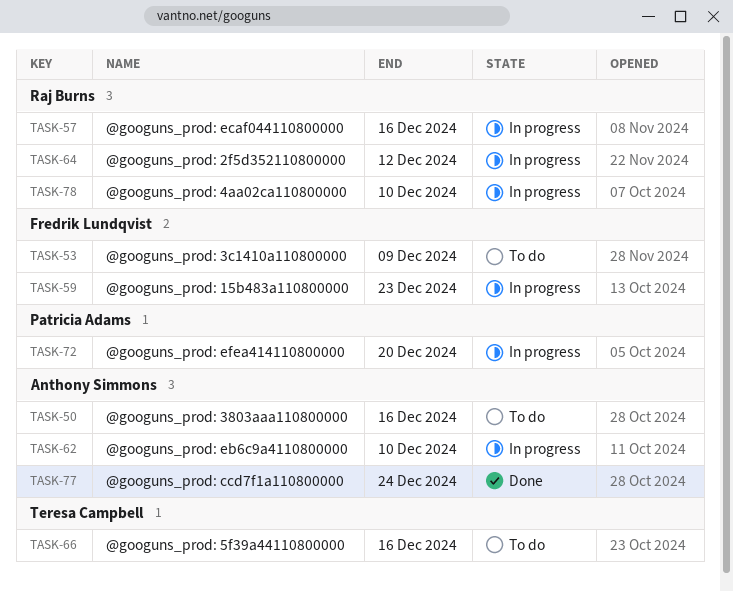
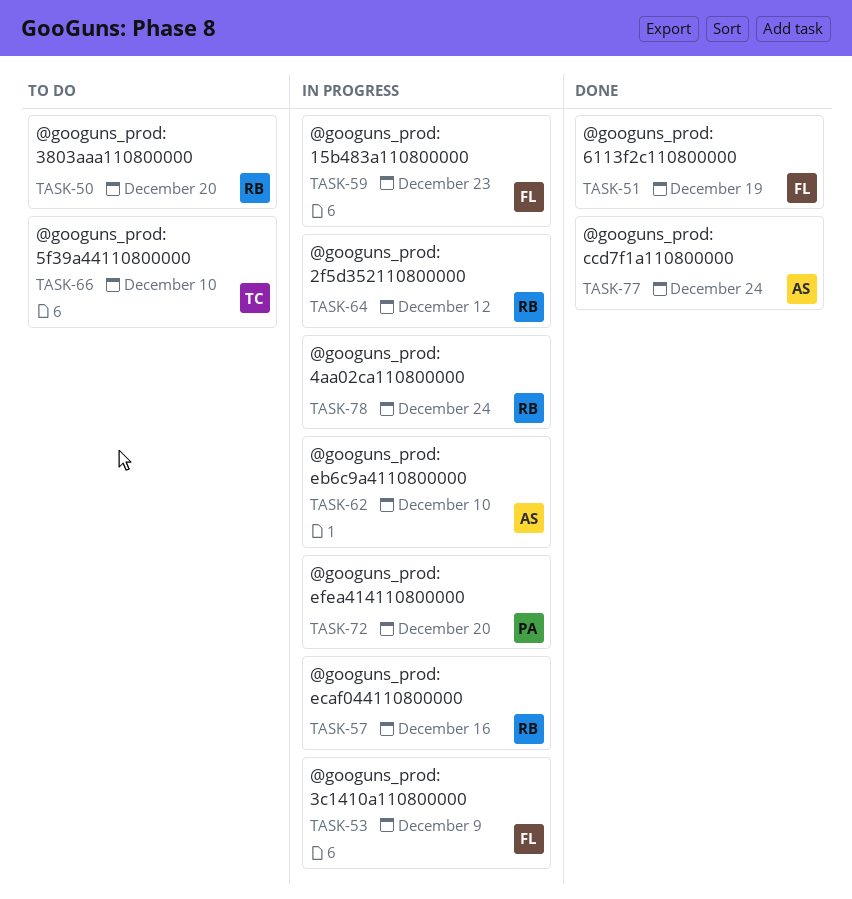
TASK-50, owner: Anthony Simmons -> Raj Burns
TASK-50, due: Dec 16 -> Dec 20
TASK-51: none -> present
TASK-53, status: To do -> In progress
TASK-66, due: Dec 16 -> Dec 10
TASK-78, due: Dec 10 -> Dec 24

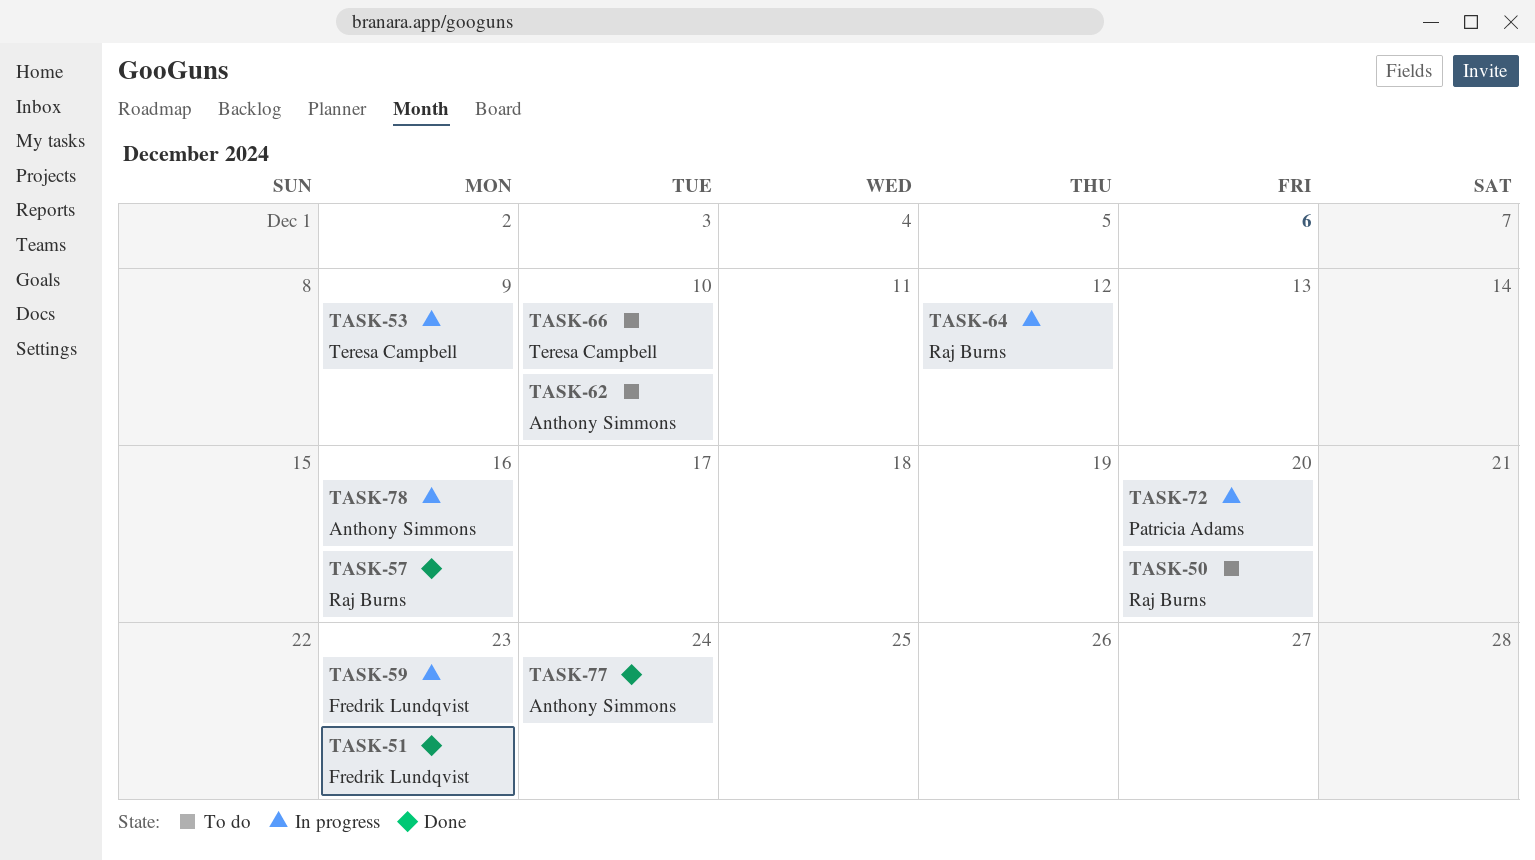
TASK-51, due: Dec 19 -> Dec 23
TASK-53, owner: Fredrik Lundqvist -> Teresa Campbell
TASK-57, status: In progress -> Done
TASK-62, status: In progress -> To do
TASK-78, owner: Raj Burns -> Anthony Simmons
TASK-78, due: Dec 24 -> Dec 16

